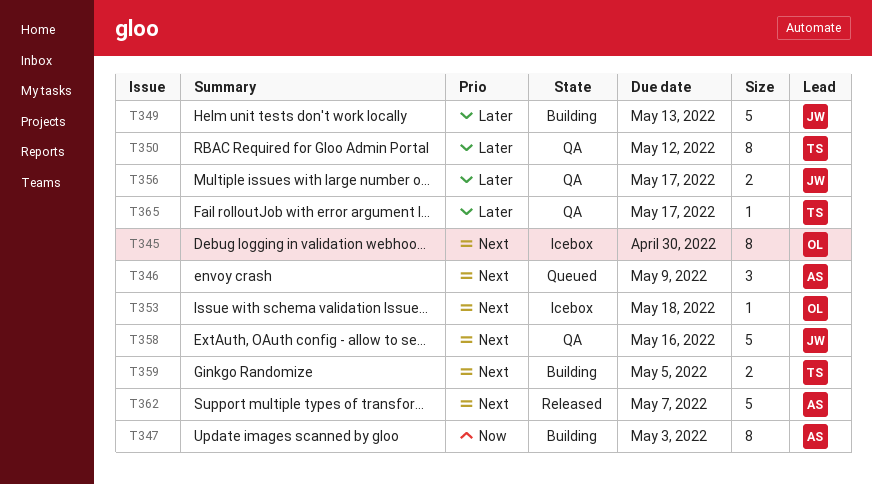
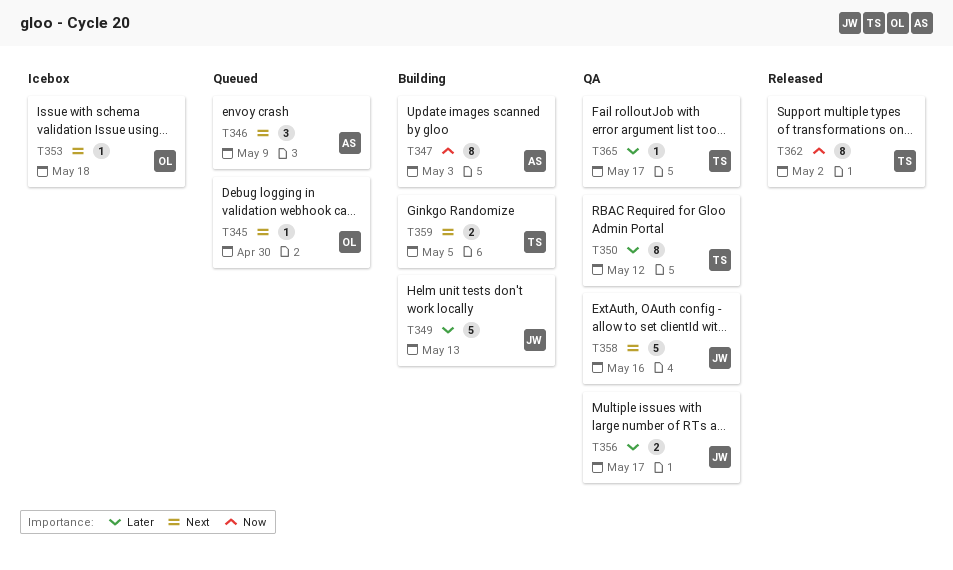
T345, status: Icebox -> Queued
T345, estimate: 8 -> 1
T362, owner: AS -> TS
T362, priority: Next -> Now
T362, estimate: 5 -> 8
T362, due: May 7 -> May 2

